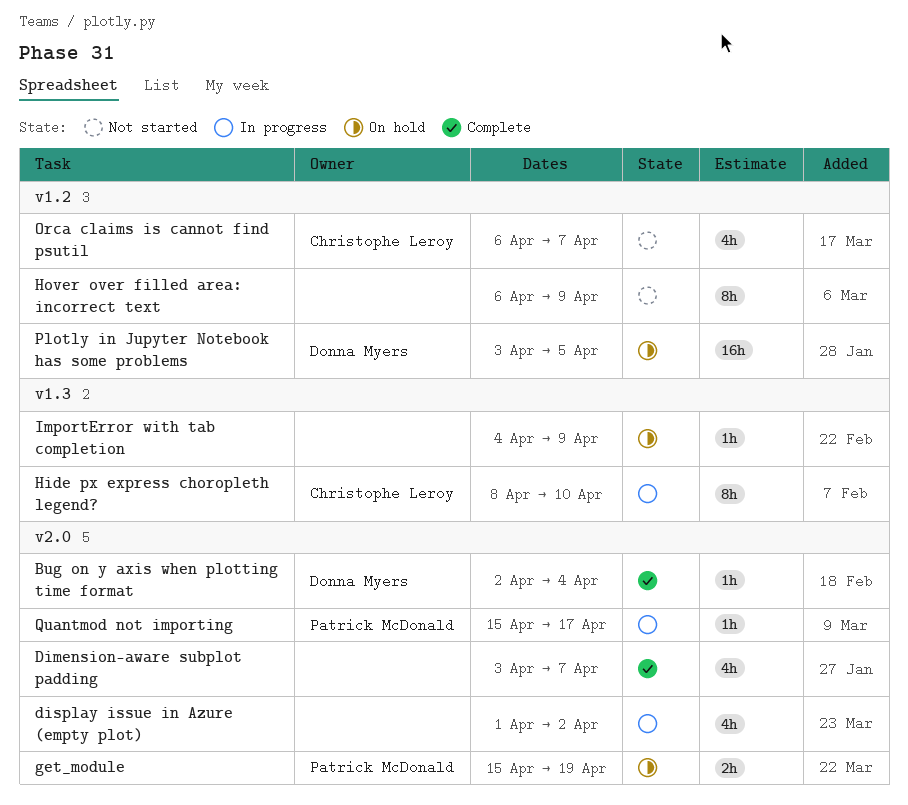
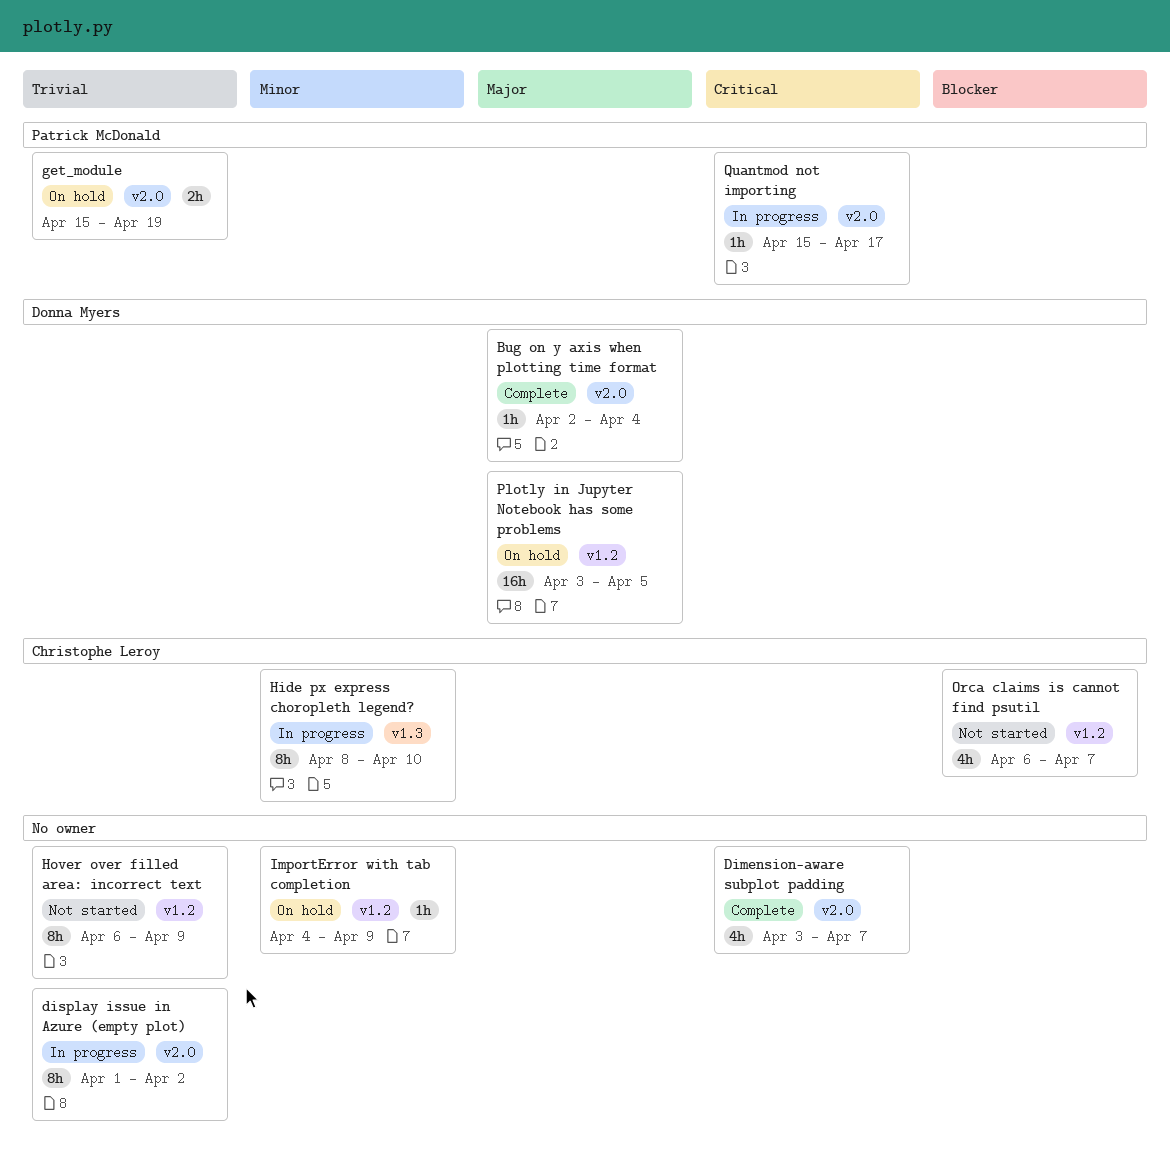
display issue in Azure (empty plot), estimate: 4h -> 8h
ImportError with tab completion, label: v1.3 -> v1.2

